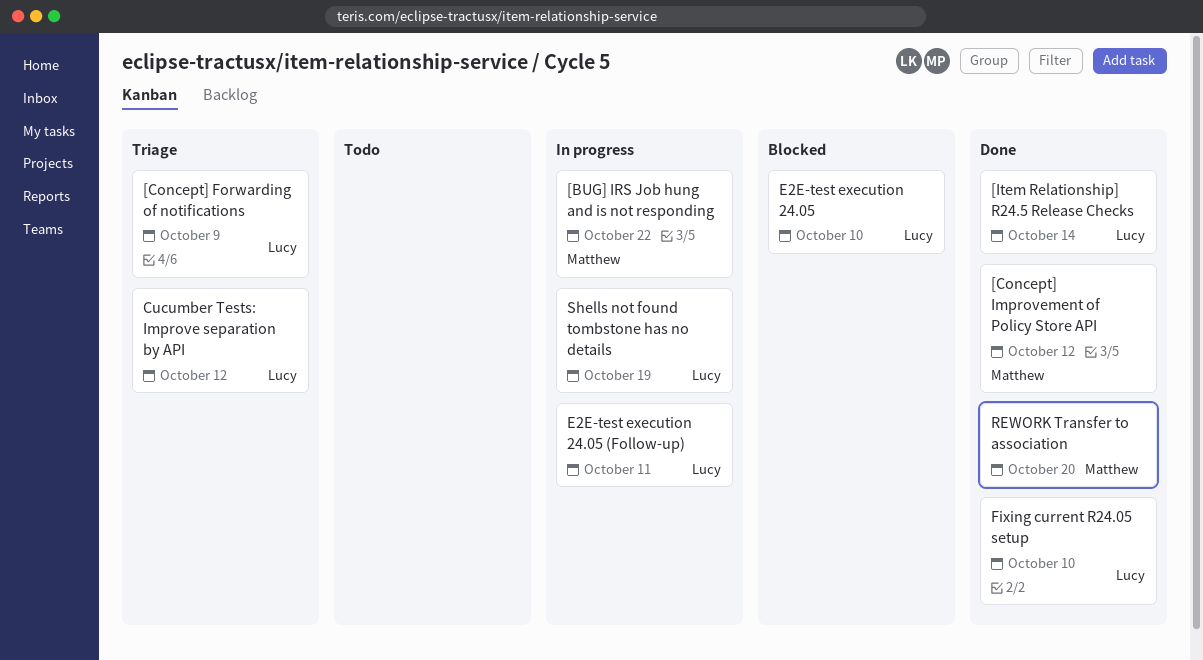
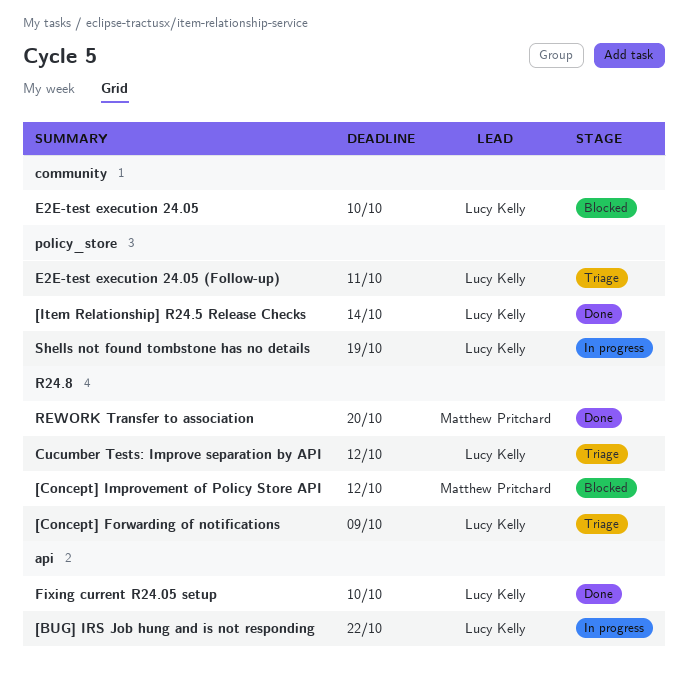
[BUG] IRS Job hung and is not responding, owner: Matthew Pritchard -> Lucy Kelly
[Concept] Improvement of Policy Store API, status: Done -> Blocked
E2E-test execution 24.05 (Follow-up), status: In progress -> Triage

